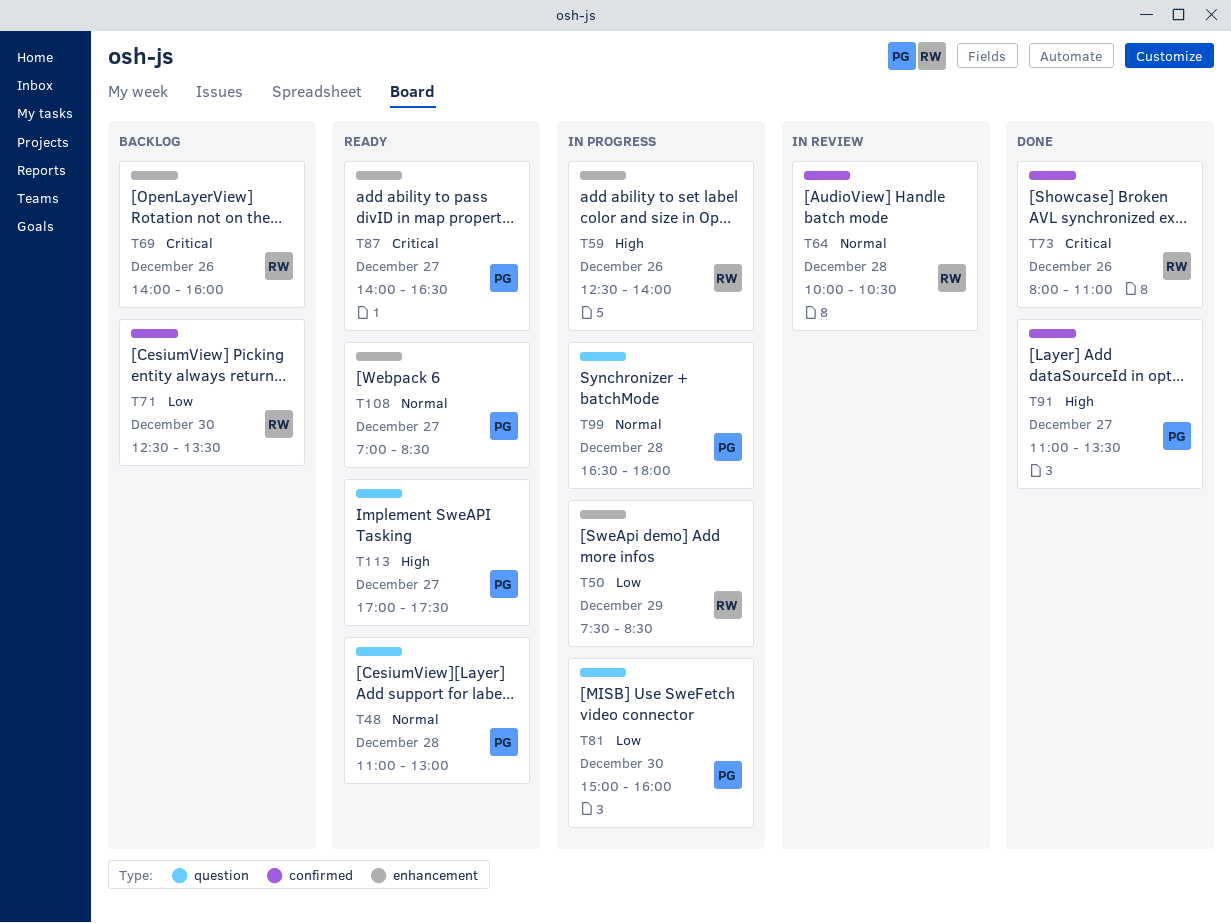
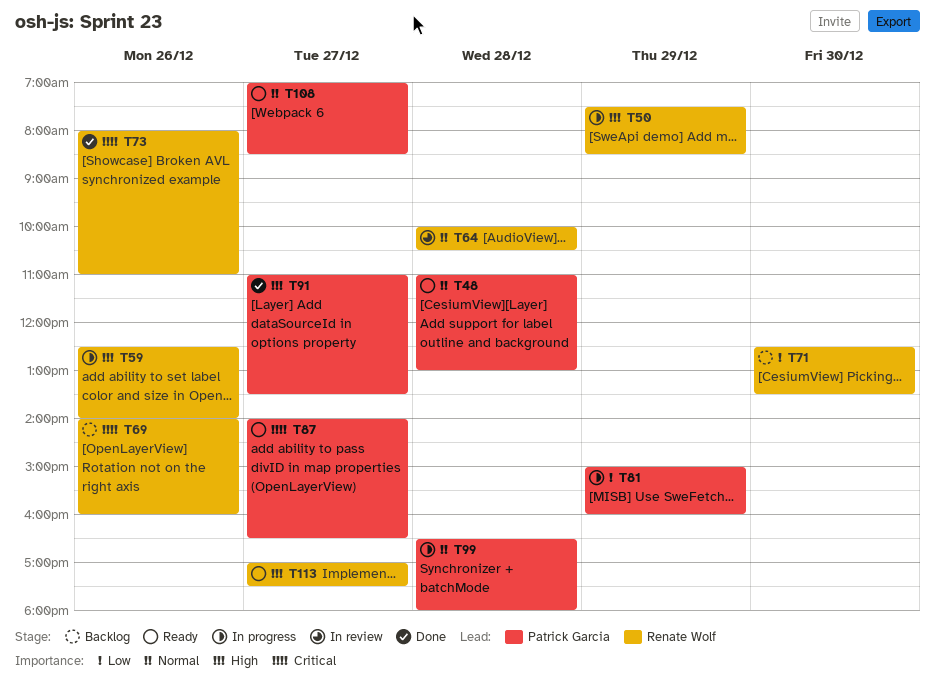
T50, priority: Low -> High
T81, day: Dec 30 -> Dec 29
T113, owner: Patrick Garcia -> Renate Wolf

